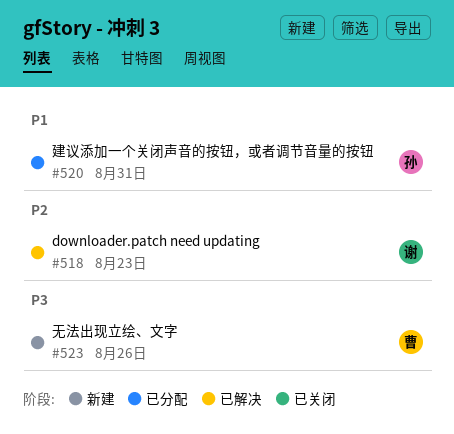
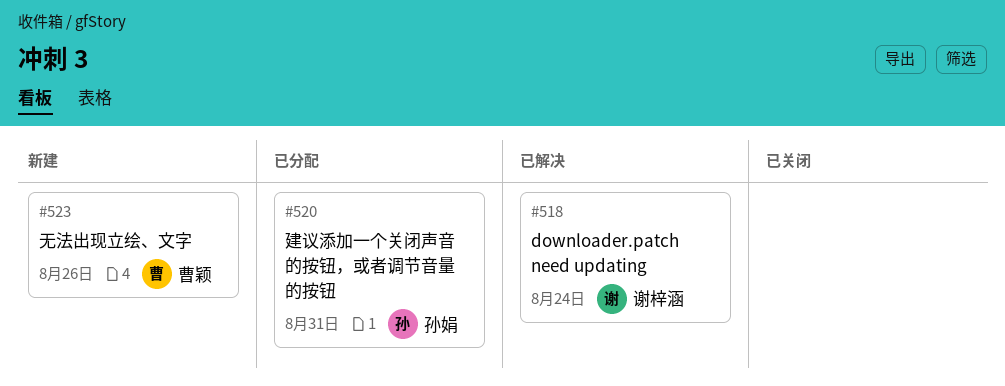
#518, due: Aug 23 -> Aug 24

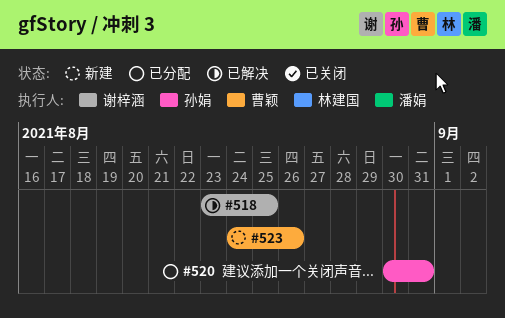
#518, due: Aug 24 -> Aug 25

